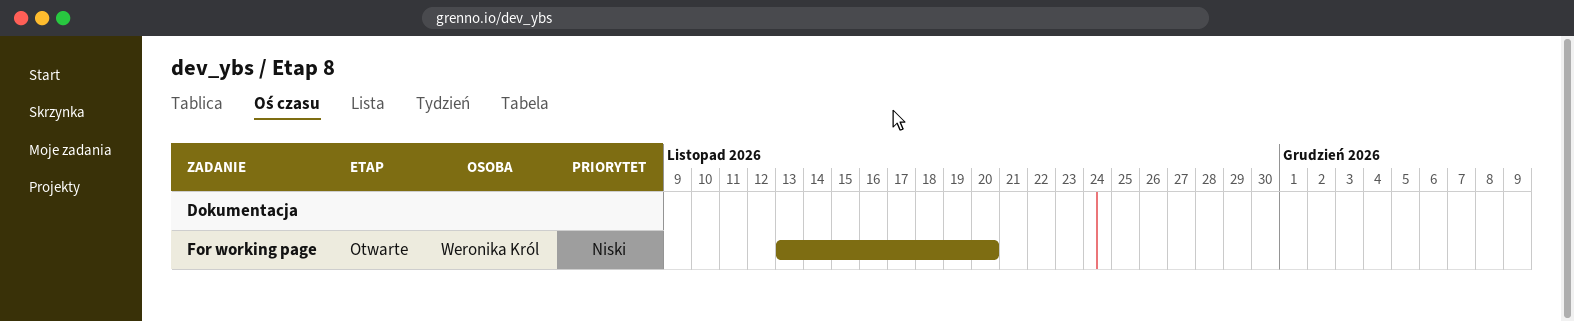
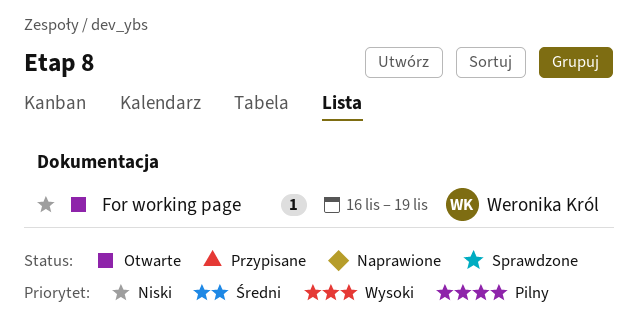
For working page, start: Nov 13 -> Nov 16
For working page, due: Nov 20 -> Nov 19

